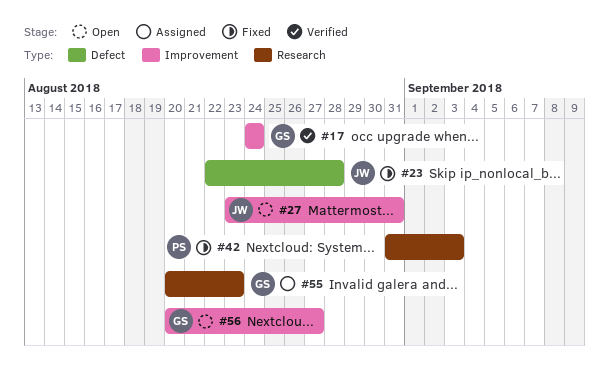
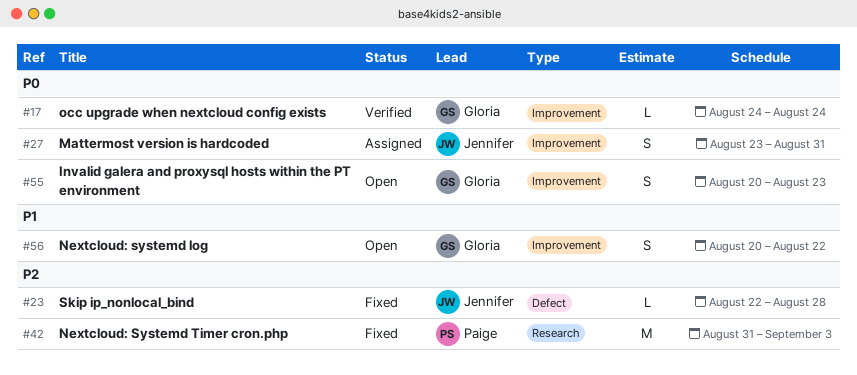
#27, status: Open -> Assigned
#55, status: Assigned -> Open
#55, label: Research -> Improvement
#56, due: Aug 27 -> Aug 22

